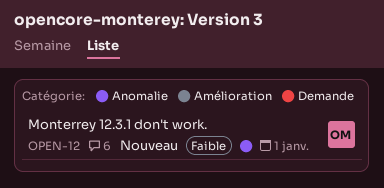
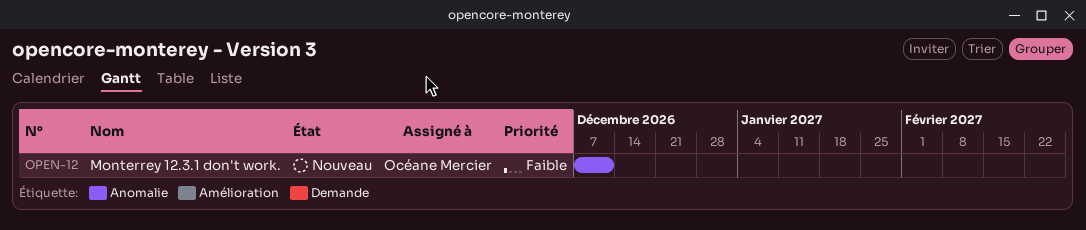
OPEN-12, due: Jan 1 -> Dec 11

